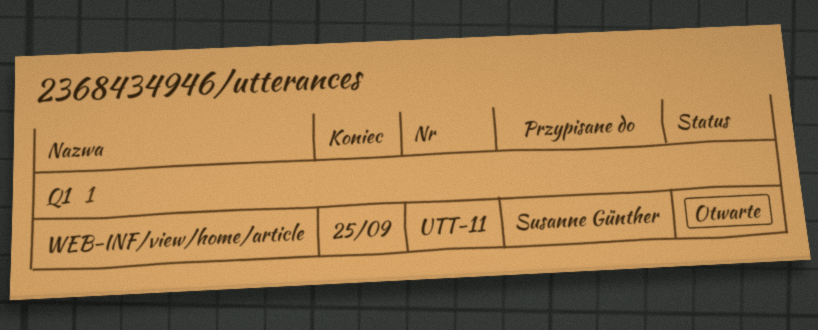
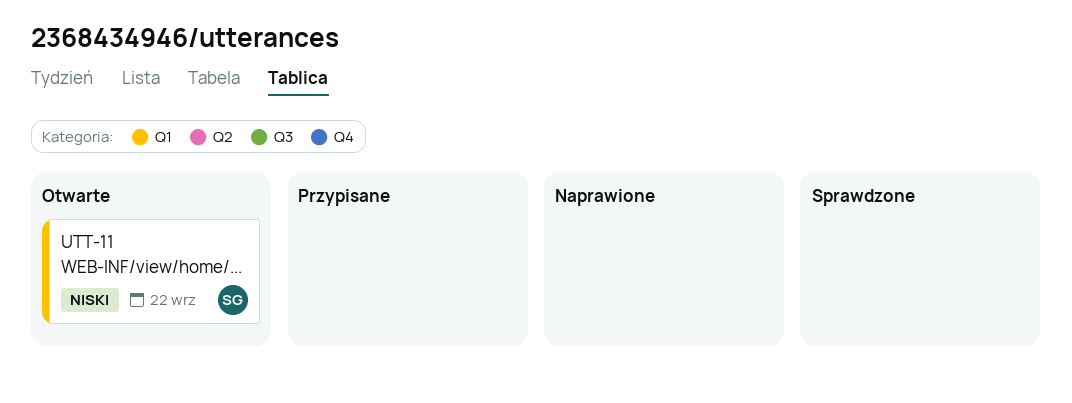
UTT-11, due: Sep 25 -> Sep 22

